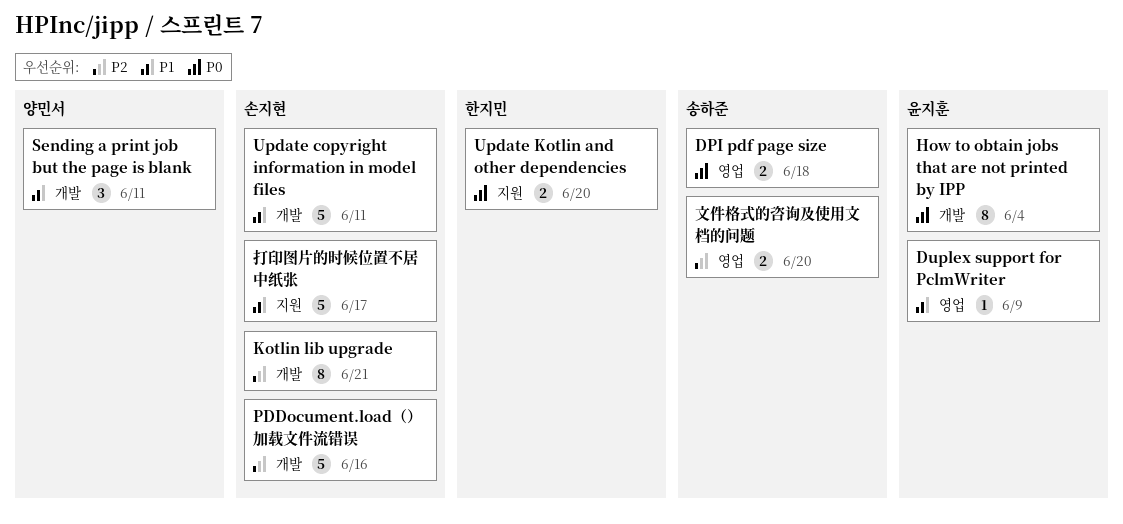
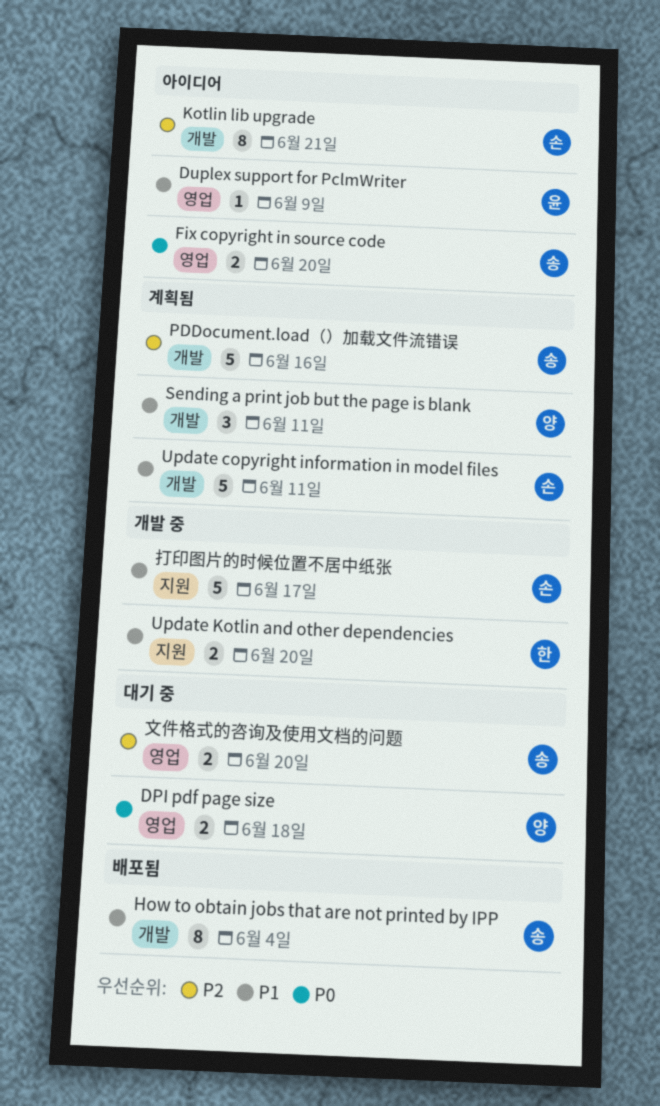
DPI pdf page size, owner: 송하준 -> 양민서
Fix copyright in source code: none -> present
How to obtain jobs that are not printed by IPP, owner: 윤지훈 -> 송하준
How to obtain jobs that are not printed by IPP, priority: P0 -> P1
PDDocument.load（）加载文件流错误, owner: 손지현 -> 송하준
Update Kotlin and other dependencies, priority: P0 -> P1

